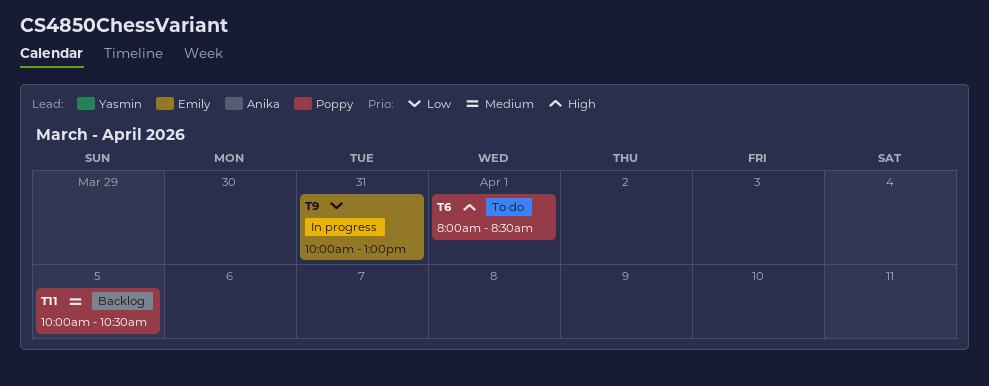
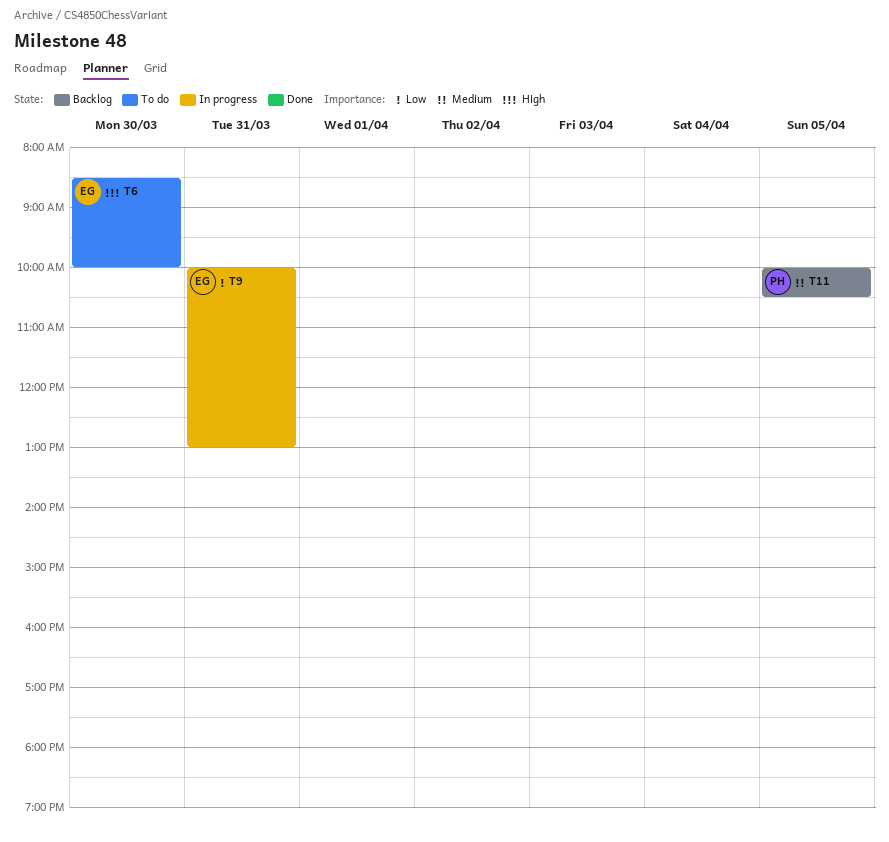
T6, owner: Poppy -> Emily
T6, day: Apr 1 -> Mar 30
T6, begins: 08:00 -> 08:30
T6, ends: 08:30 -> 10:00

